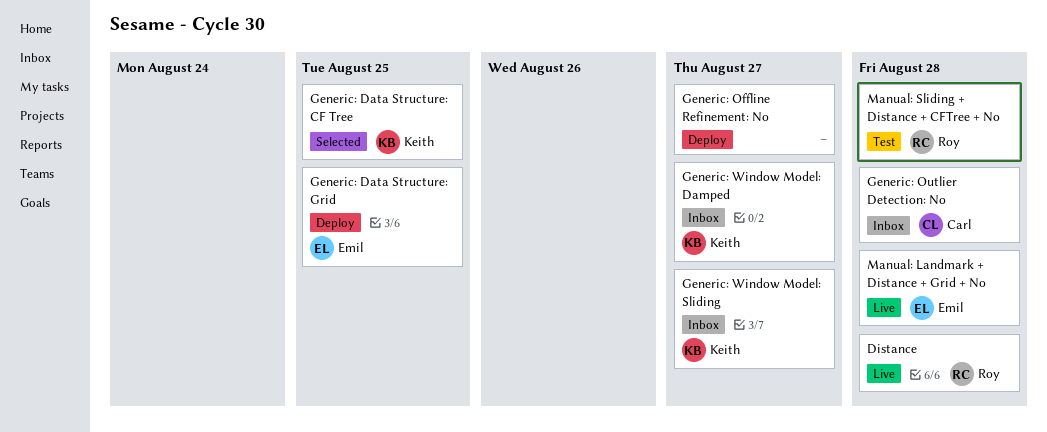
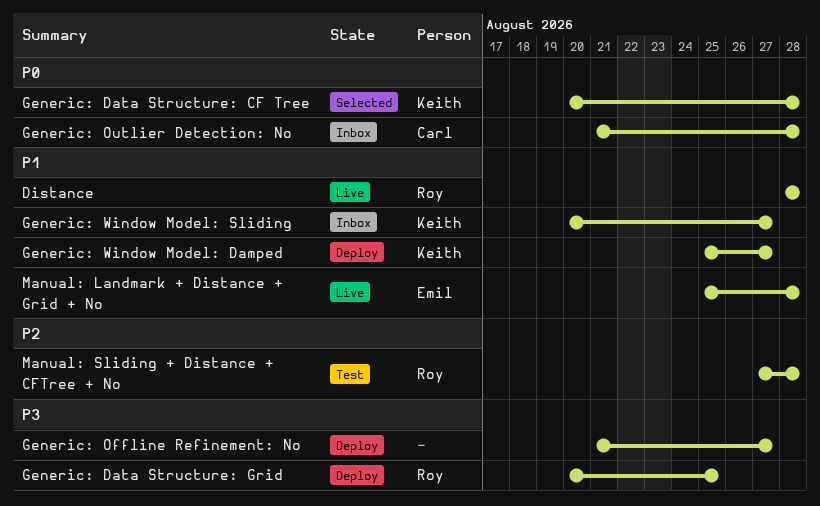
Generic: Data Structure: CF Tree, due: Aug 25 -> Aug 28
Generic: Data Structure: Grid, owner: Emil -> Roy
Generic: Window Model: Damped, status: Inbox -> Deploy

